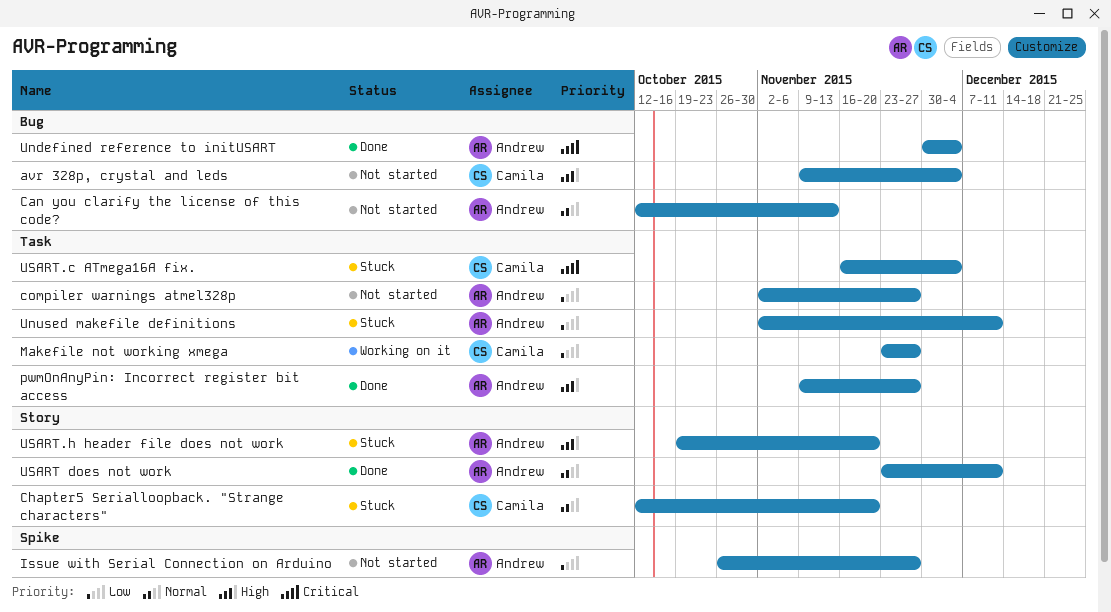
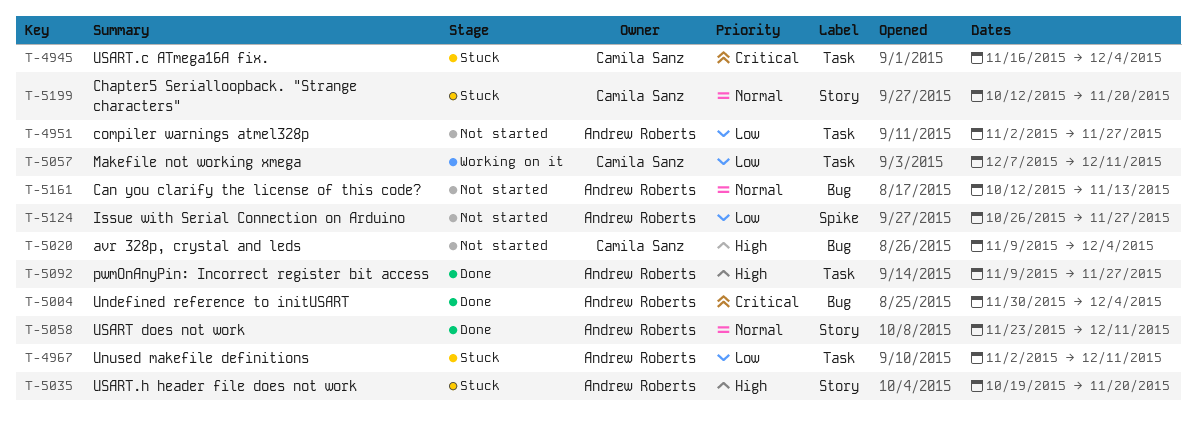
Makefile not working xmega, start: Nov 23 -> Dec 7
Makefile not working xmega, due: Nov 27 -> Dec 11

